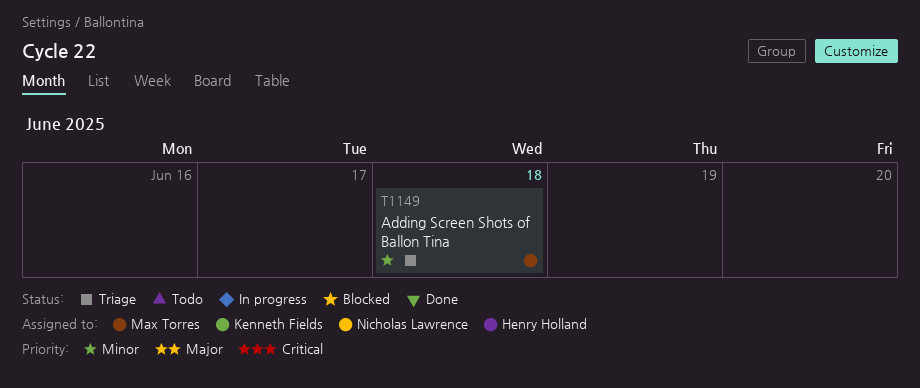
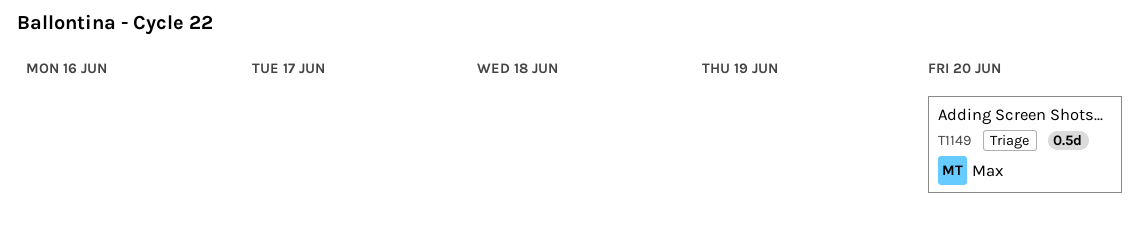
T1149, due: Jun 18 -> Jun 20

